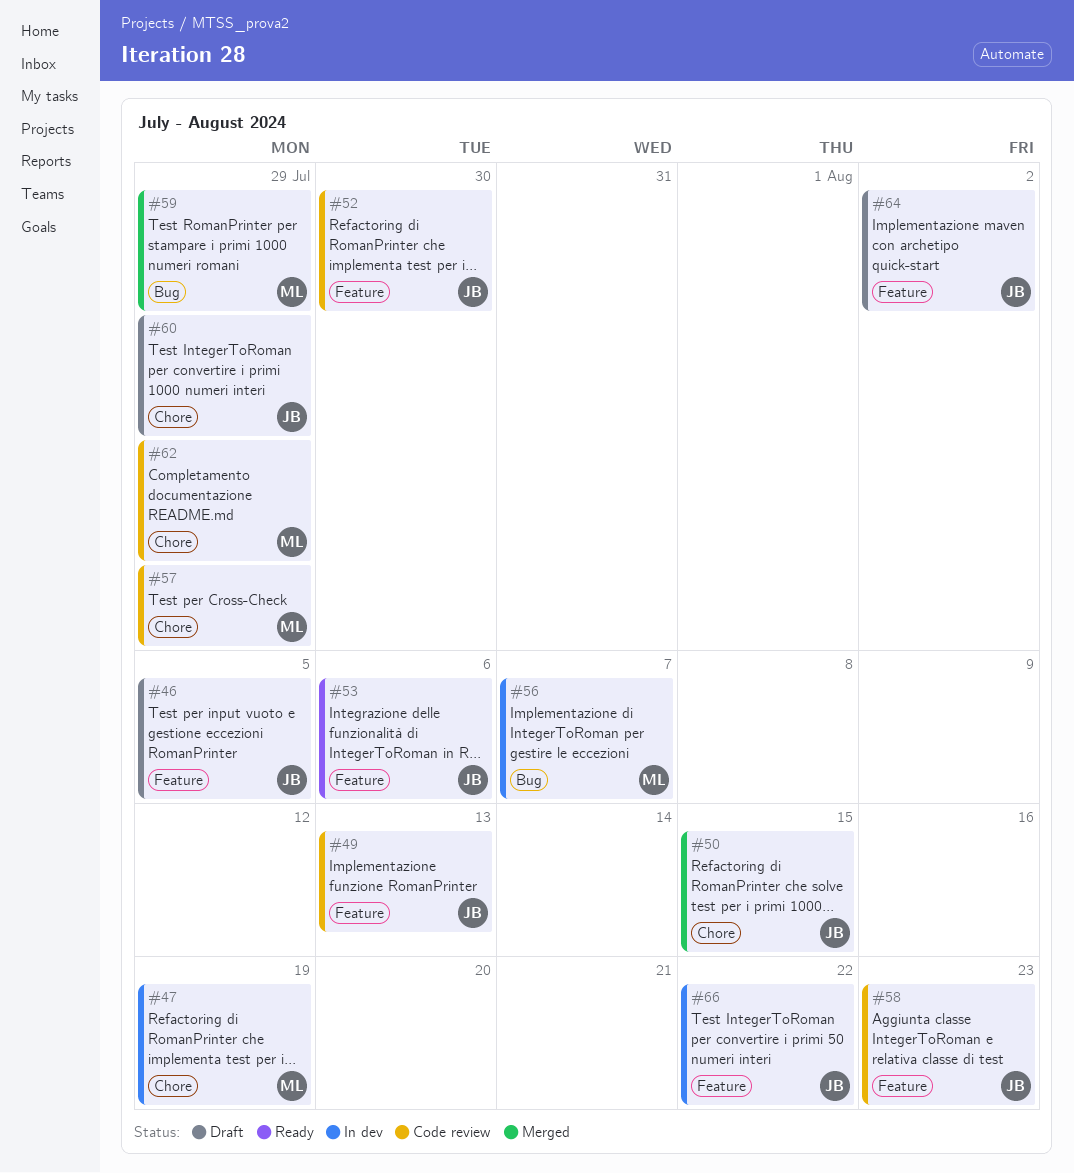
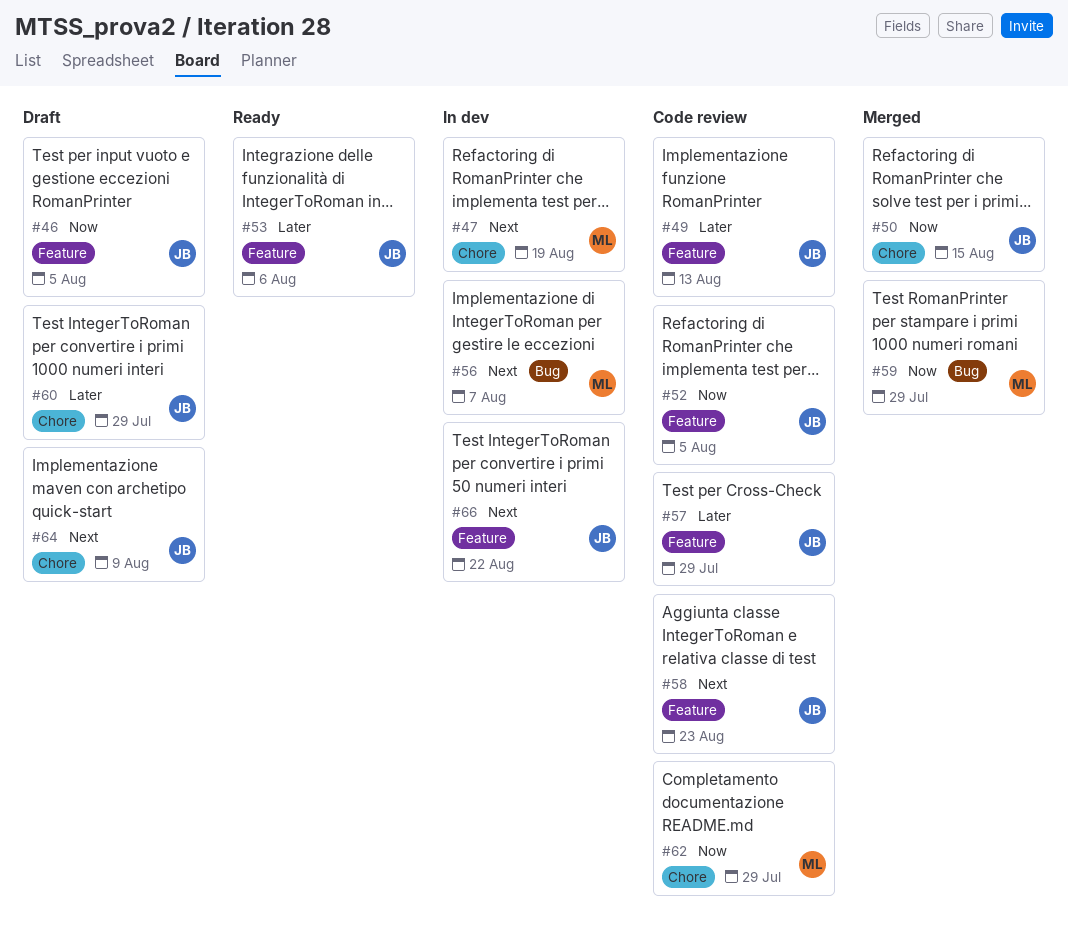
#52, due: Jul 30 -> Aug 5
#57, owner: ML -> JB
#57, label: Chore -> Feature
#64, label: Feature -> Chore
#64, due: Aug 2 -> Aug 9

